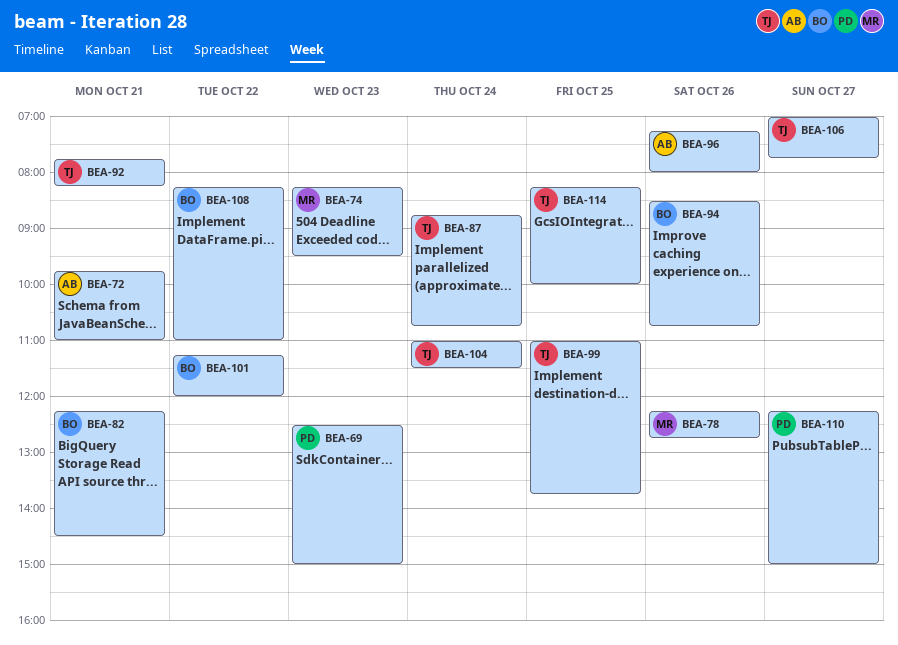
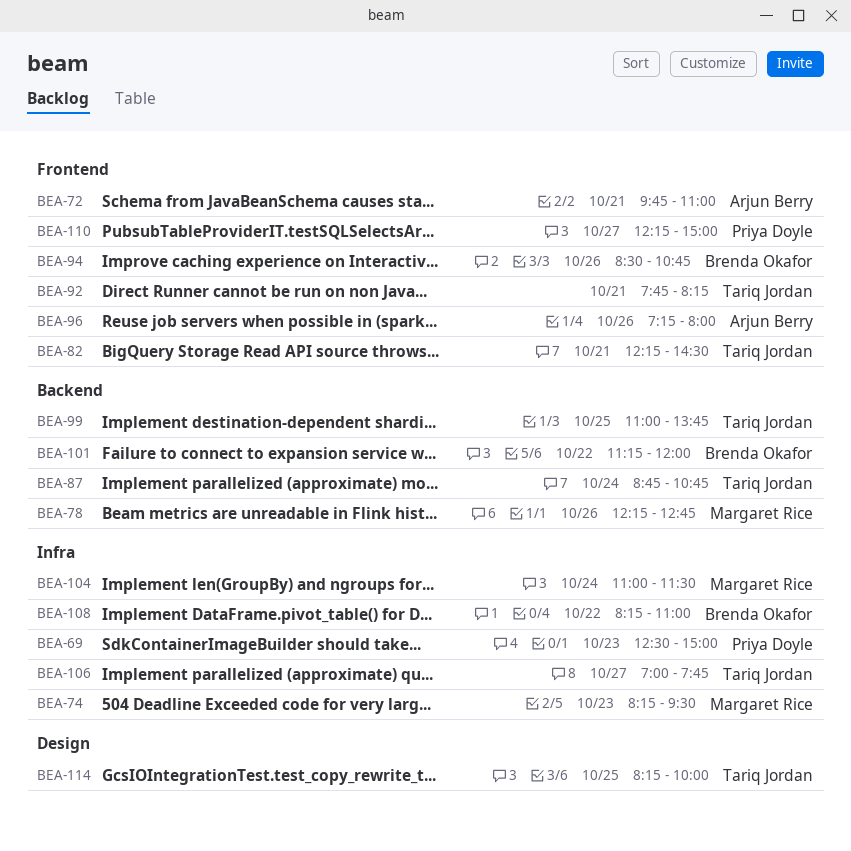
BEA-82, owner: Brenda Okafor -> Tariq Jordan
BEA-104, owner: Tariq Jordan -> Margaret Rice

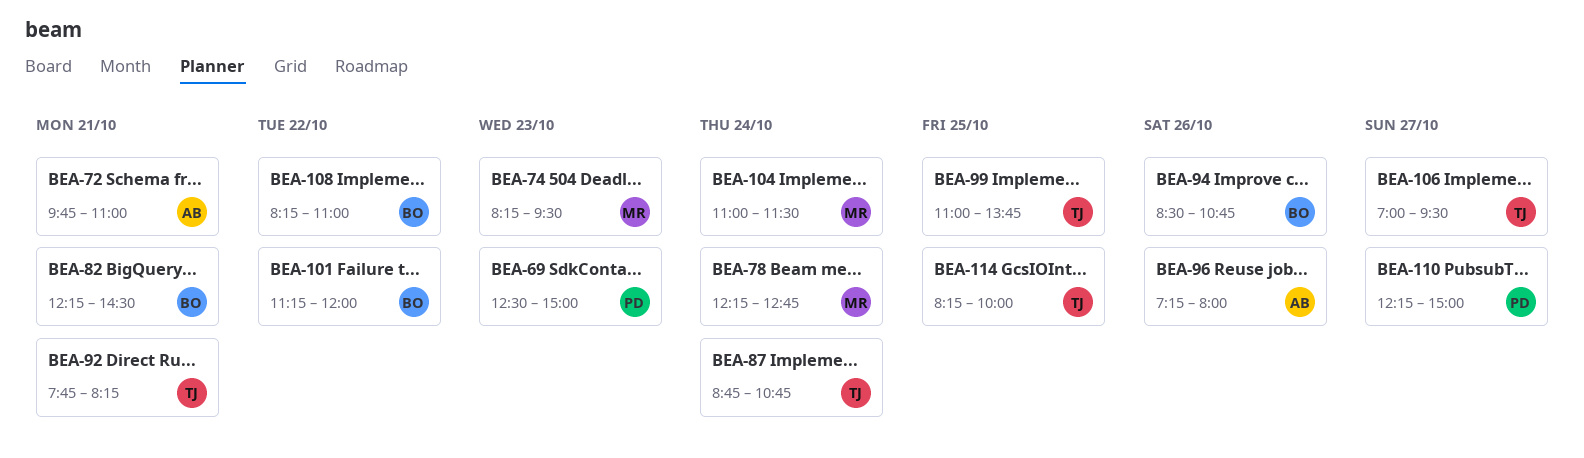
BEA-78, day: Oct 26 -> Oct 24
BEA-82, owner: Tariq Jordan -> Brenda Okafor
BEA-106, ends: 07:45 -> 09:30

